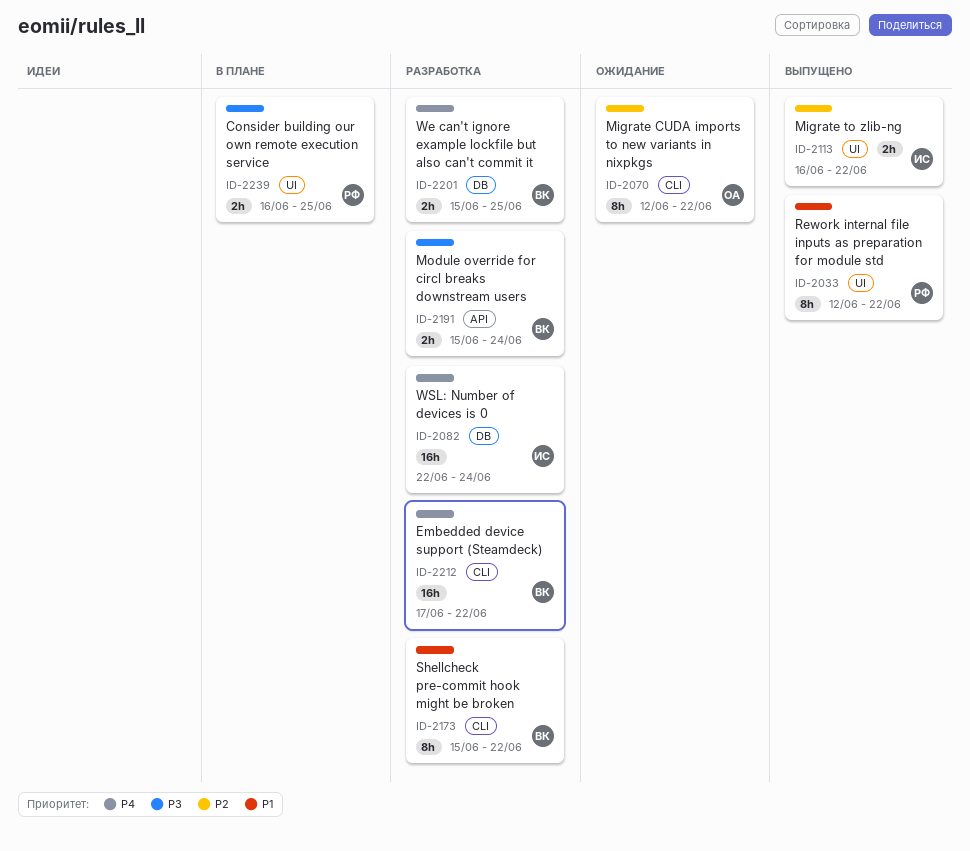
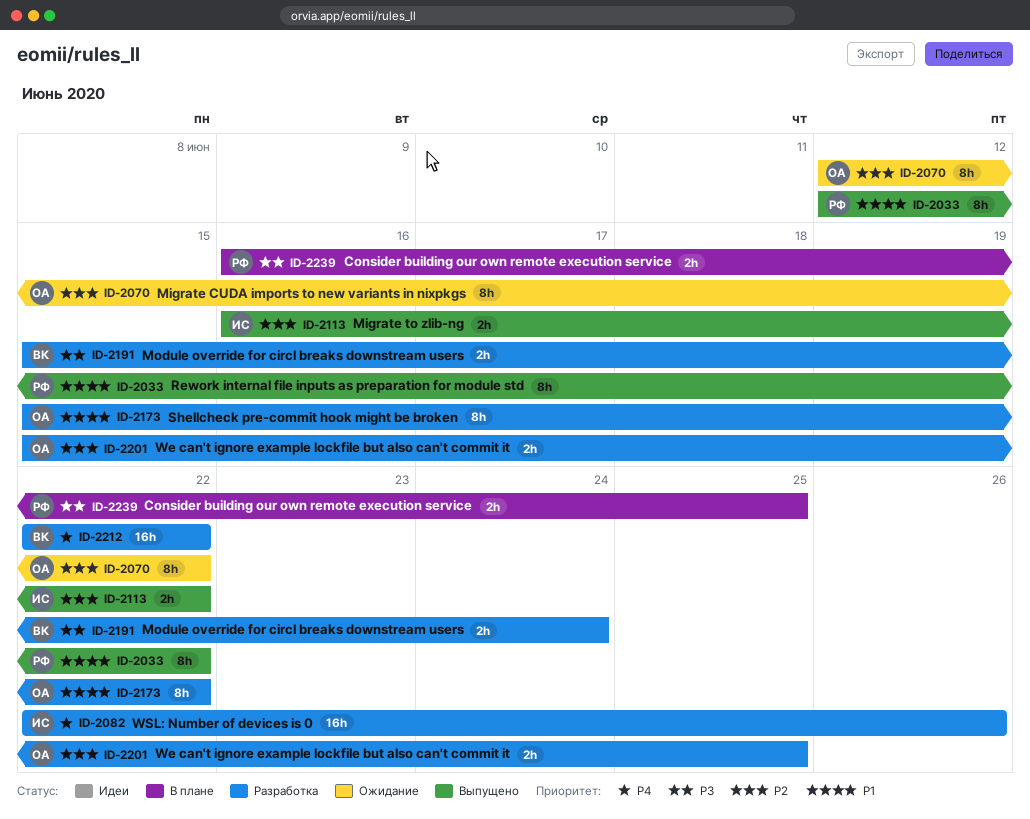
ID-2082, due: Jun 24 -> Jun 26
ID-2173, owner: ВК -> ОА
ID-2201, owner: ВК -> ОА
ID-2201, priority: P4 -> P2
ID-2212, start: Jun 17 -> Jun 22

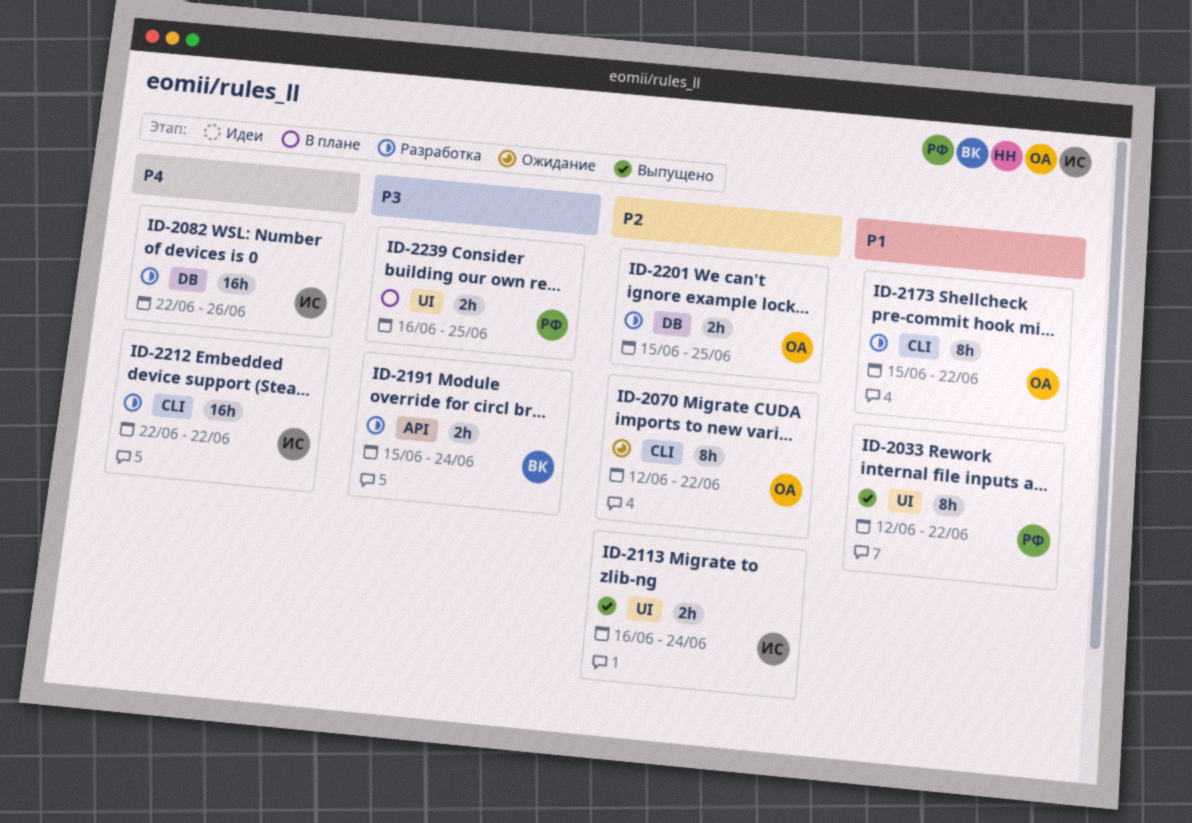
ID-2113, due: Jun 22 -> Jun 24
ID-2212, owner: ВК -> ИС

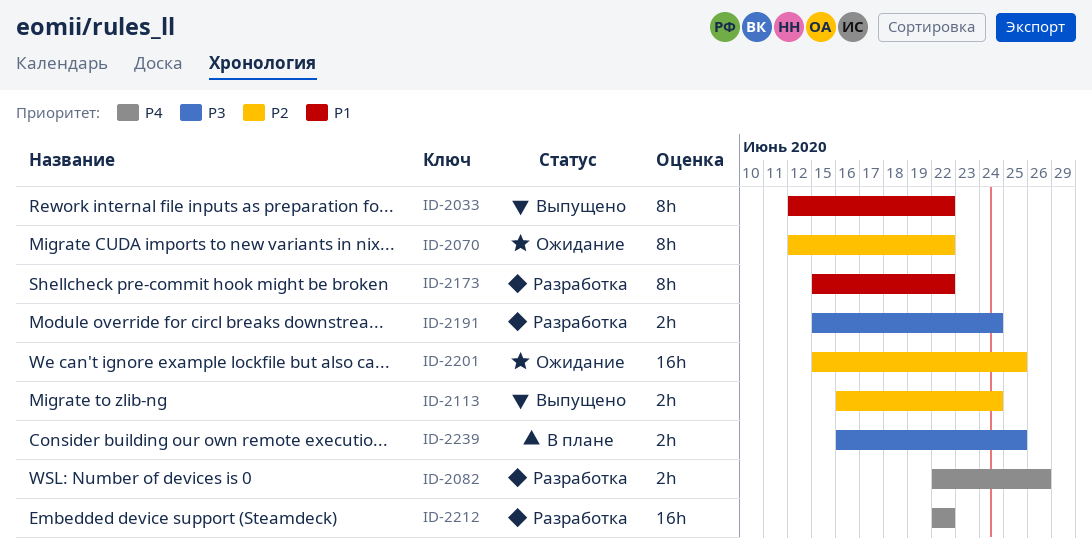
ID-2082, estimate: 16h -> 2h
ID-2201, status: Разработка -> Ожидание
ID-2201, estimate: 2h -> 16h

